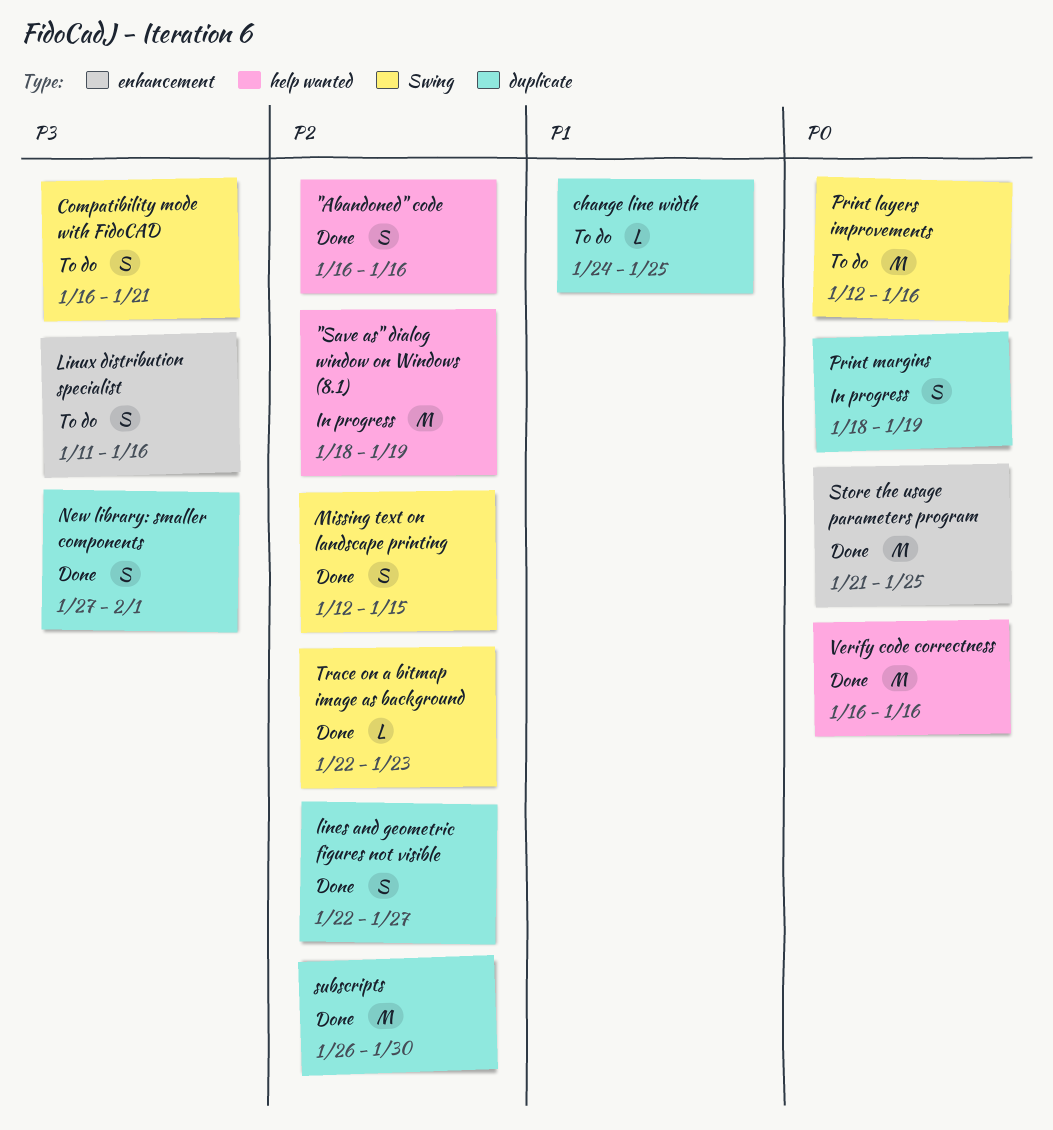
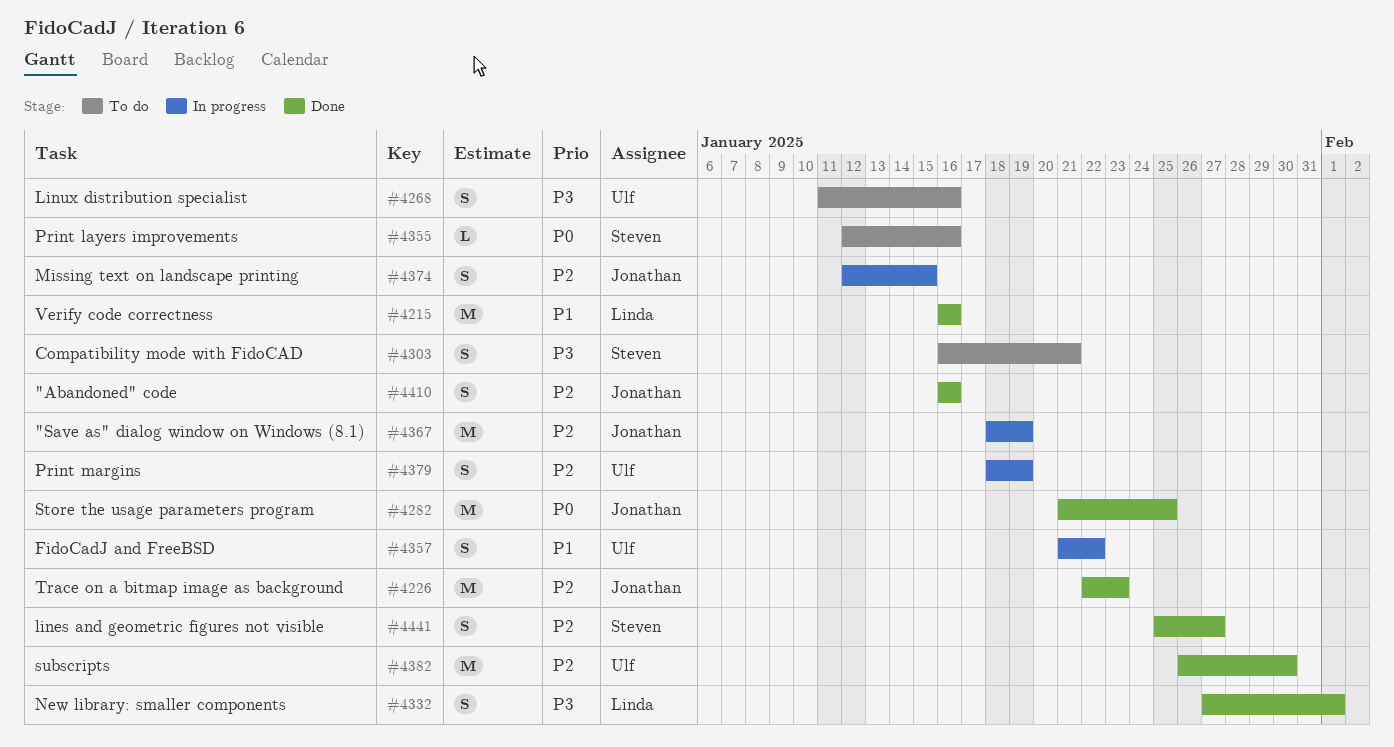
change line width: present -> none
FidoCadJ and FreeBSD: none -> present
lines and geometric figures not visible, start: Jan 22 -> Jan 25
Missing text on landscape printing, status: Done -> In progress
Print layers improvements, estimate: M -> L
Print margins, priority: P0 -> P2
Trace on a bitmap image as background, estimate: L -> M
Verify code correctness, priority: P0 -> P1

